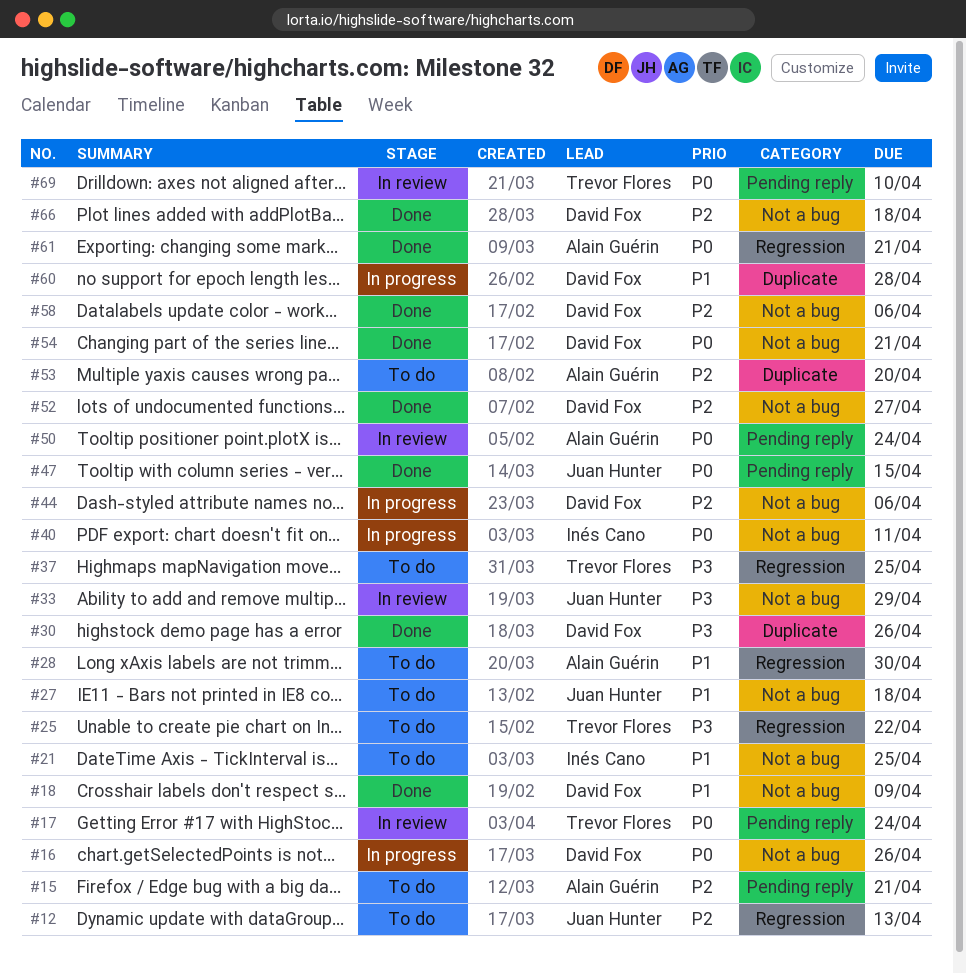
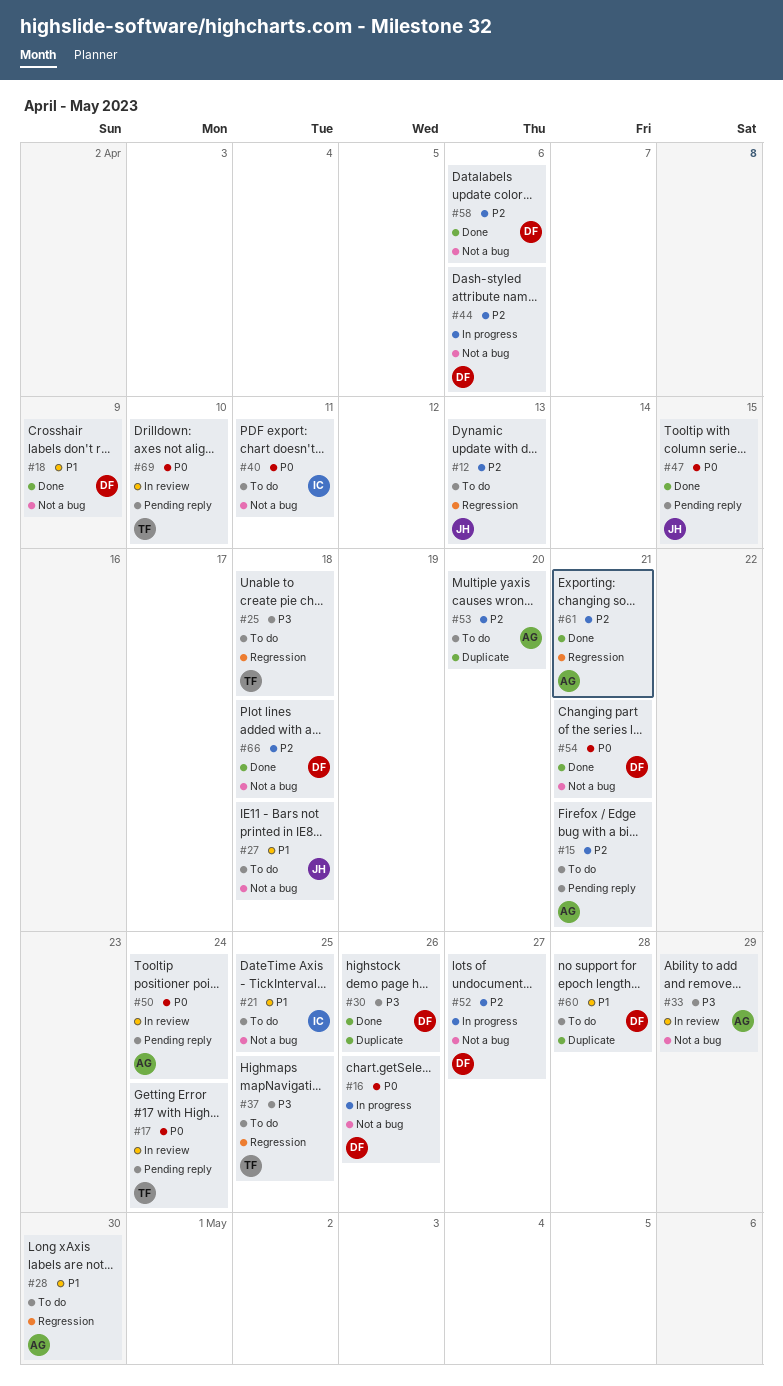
#25, due: Apr 22 -> Apr 18
#33, owner: Juan Hunter -> Alain Guérin
#40, status: In progress -> To do
#52, status: Done -> In progress
#60, status: In progress -> To do
#61, priority: P0 -> P2

